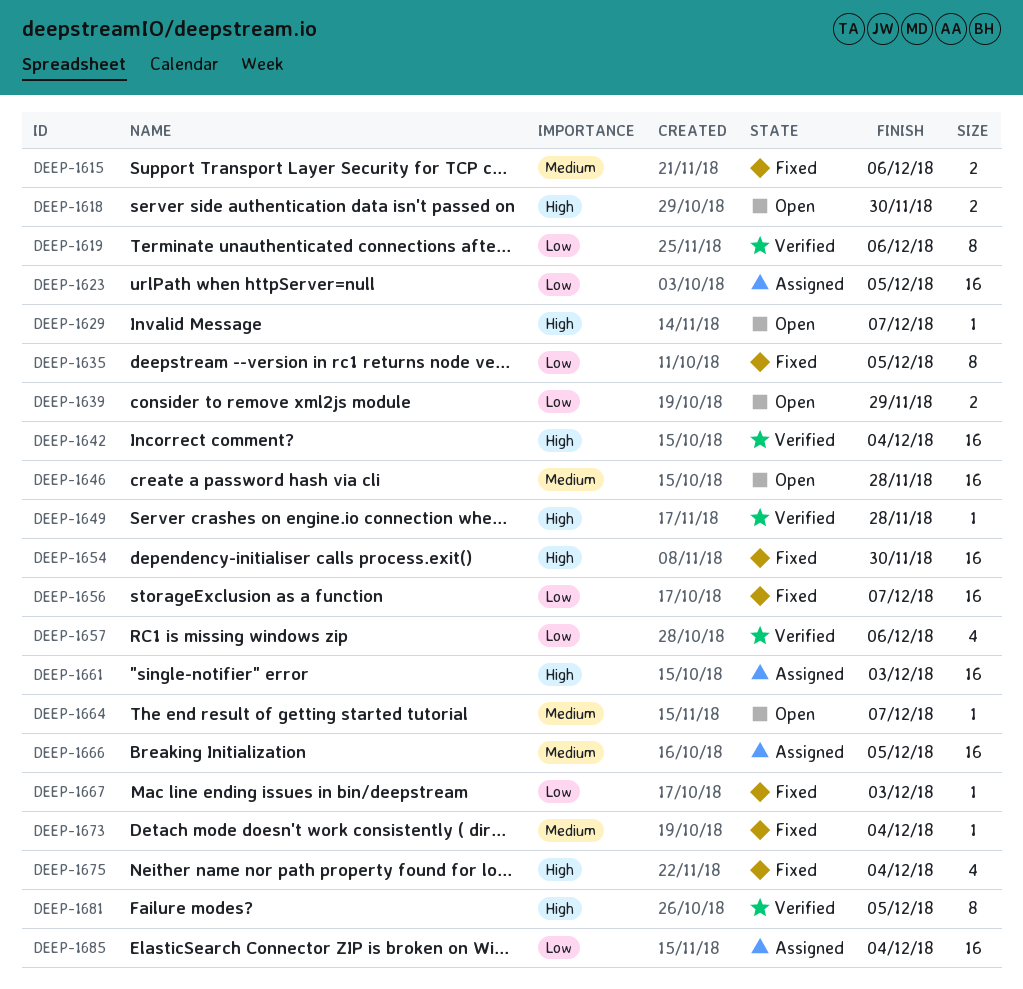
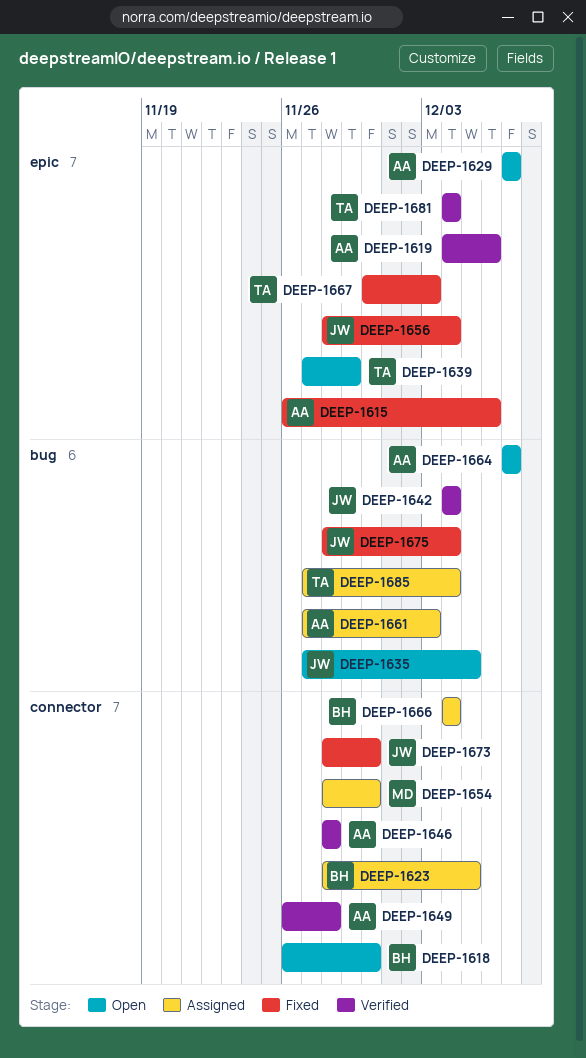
DEEP-1635, status: Fixed -> Open
DEEP-1646, status: Open -> Verified
DEEP-1654, status: Fixed -> Assigned
DEEP-1656, due: Dec 7 -> Dec 4
DEEP-1657: present -> none
DEEP-1666, due: Dec 5 -> Dec 4
DEEP-1673, due: Dec 4 -> Nov 30
DEEP-1681, due: Dec 5 -> Dec 4

